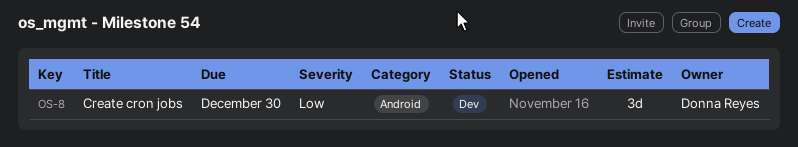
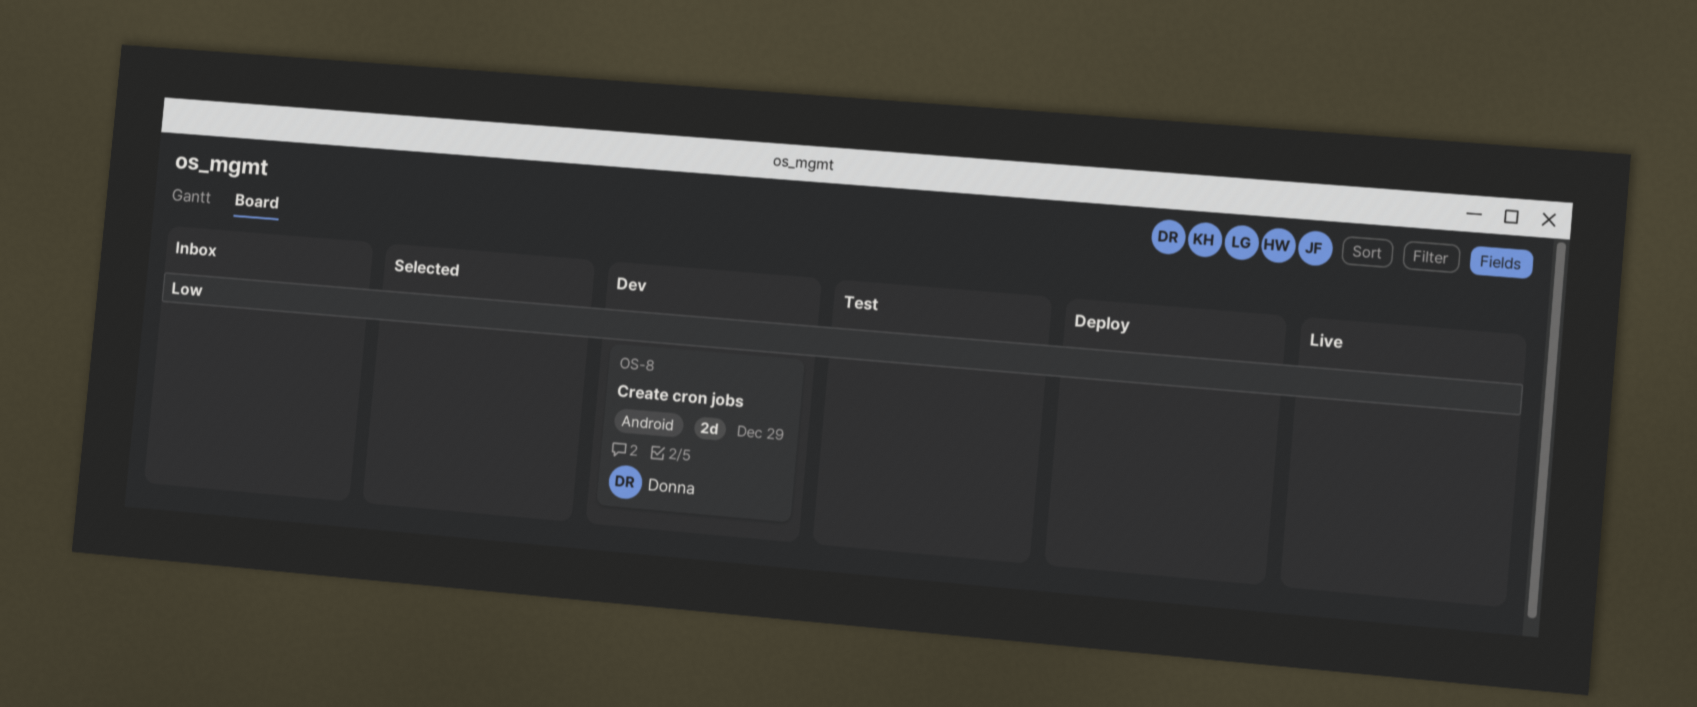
OS-8, estimate: 3d -> 2d
OS-8, due: Dec 30 -> Dec 29

